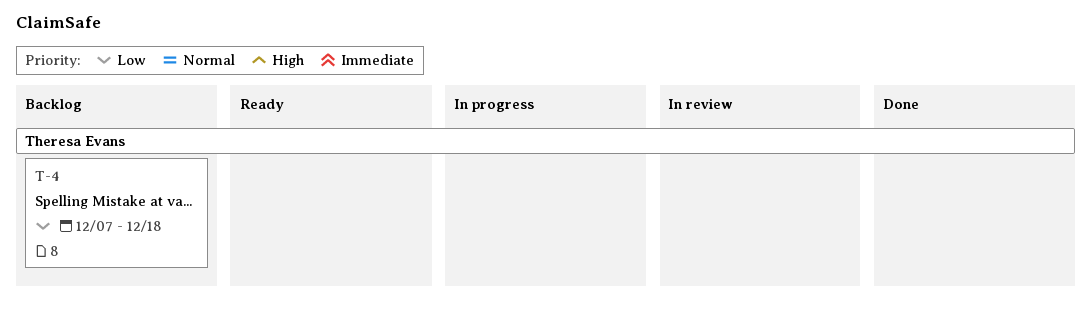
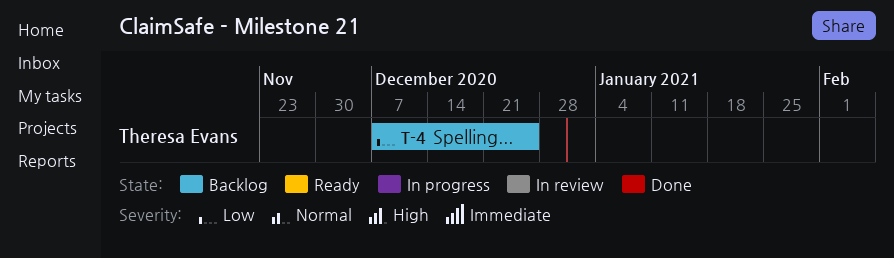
T-4, due: Dec 18 -> Dec 25

